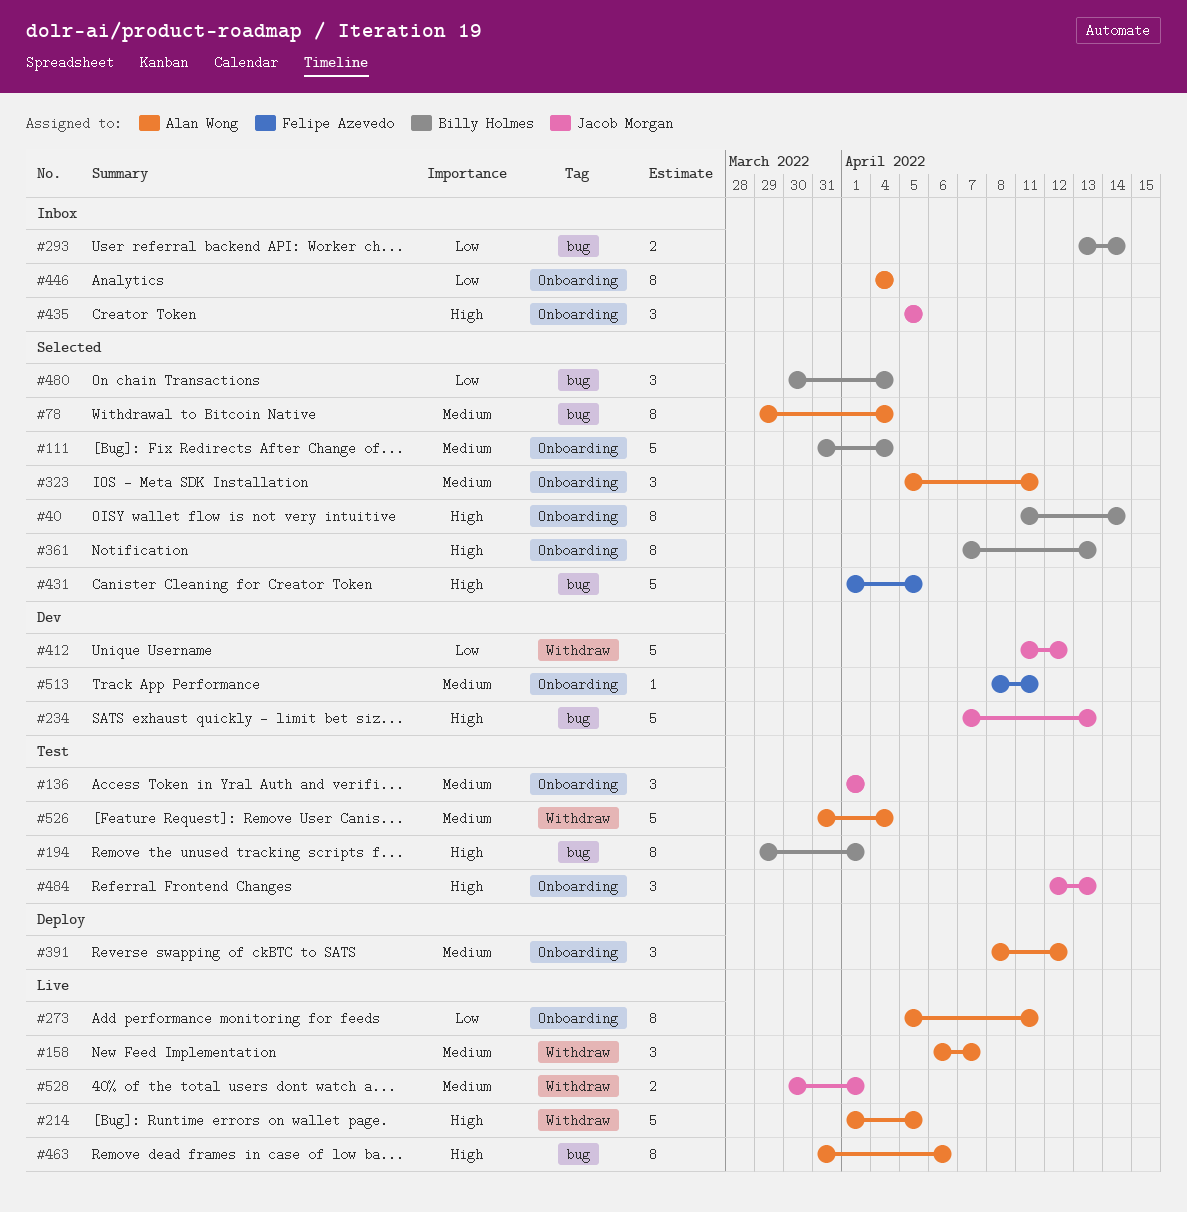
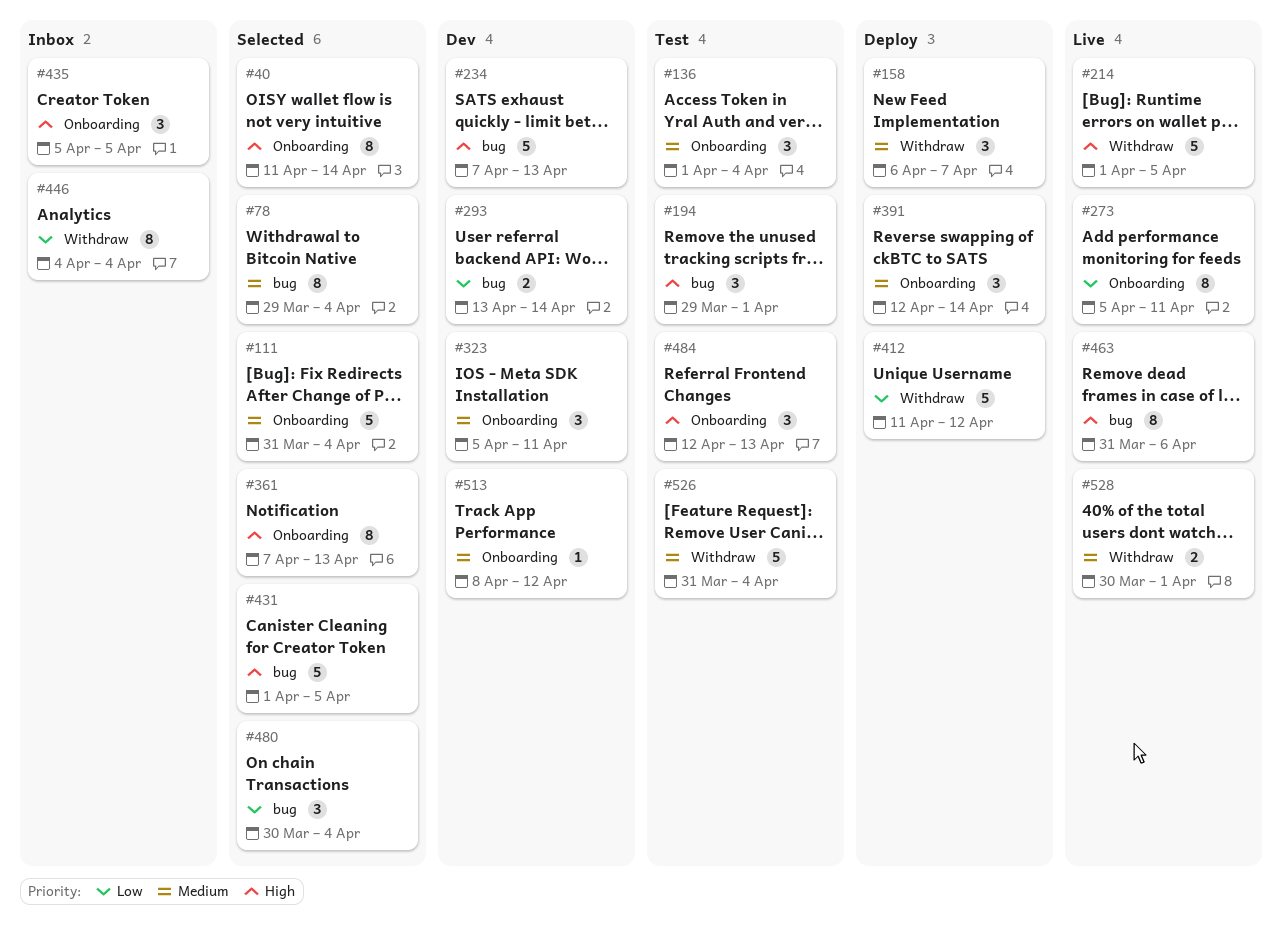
#136, due: Apr 1 -> Apr 4
#158, status: Live -> Deploy
#194, estimate: 8 -> 3
#293, status: Inbox -> Dev
#323, status: Selected -> Dev
#391, start: Apr 8 -> Apr 12
#391, due: Apr 12 -> Apr 14
#412, status: Dev -> Deploy
#446, label: Onboarding -> Withdraw
#513, due: Apr 11 -> Apr 12

